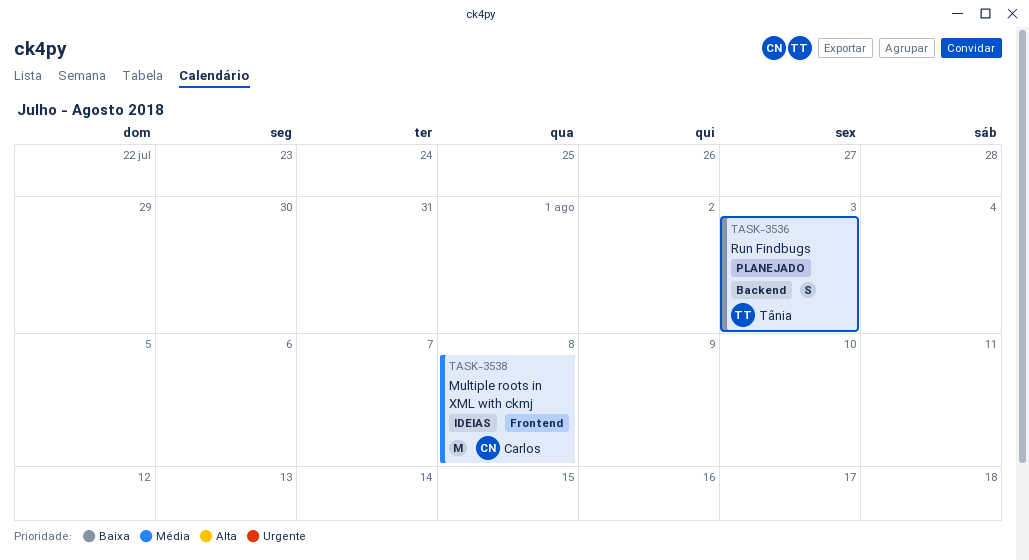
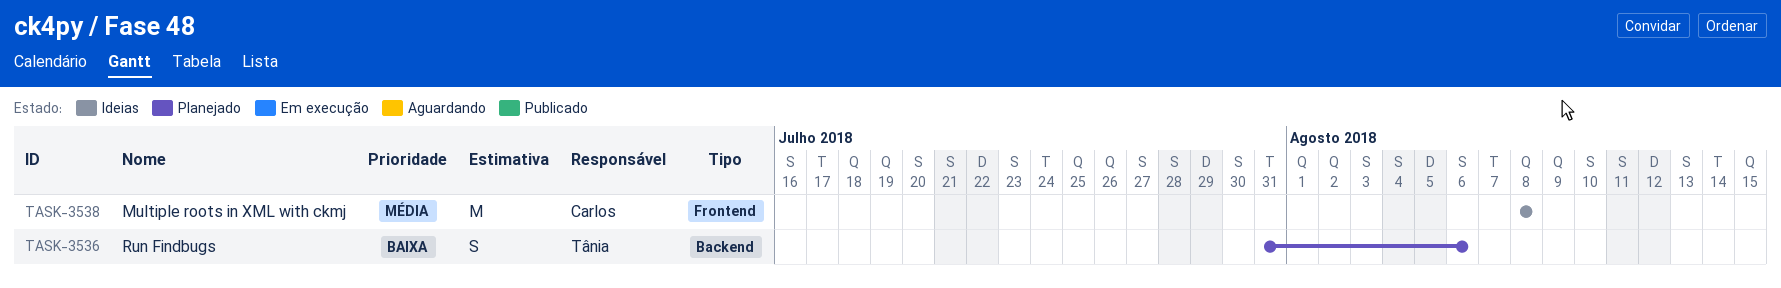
TASK-3536, due: Aug 3 -> Aug 6

